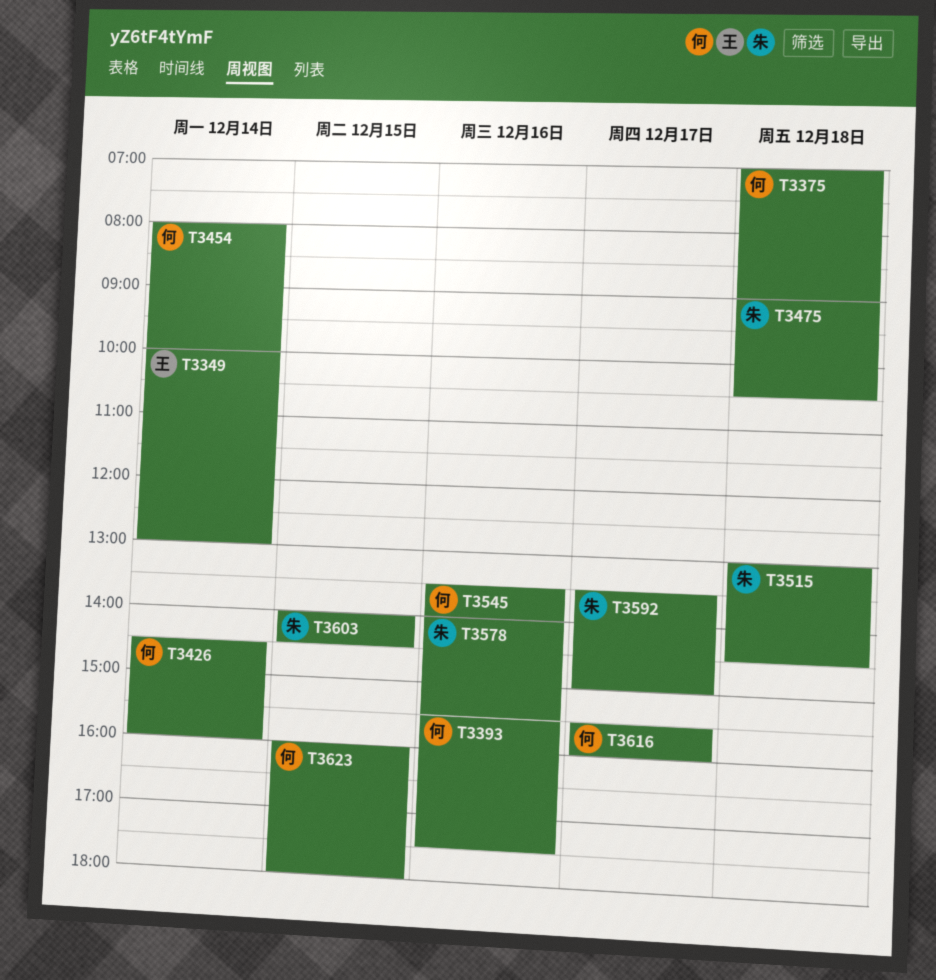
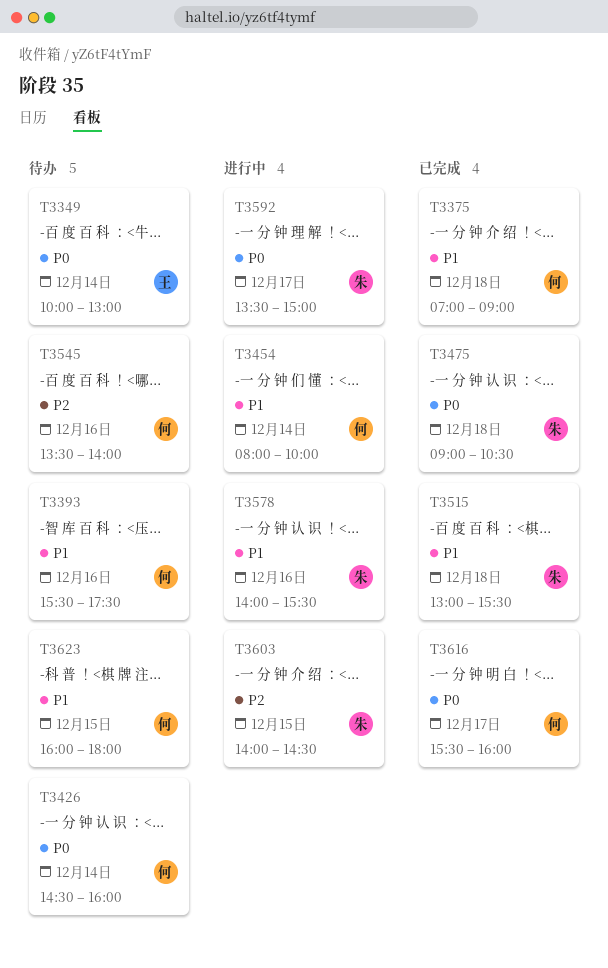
T3515, ends: 14:30 -> 15:30

